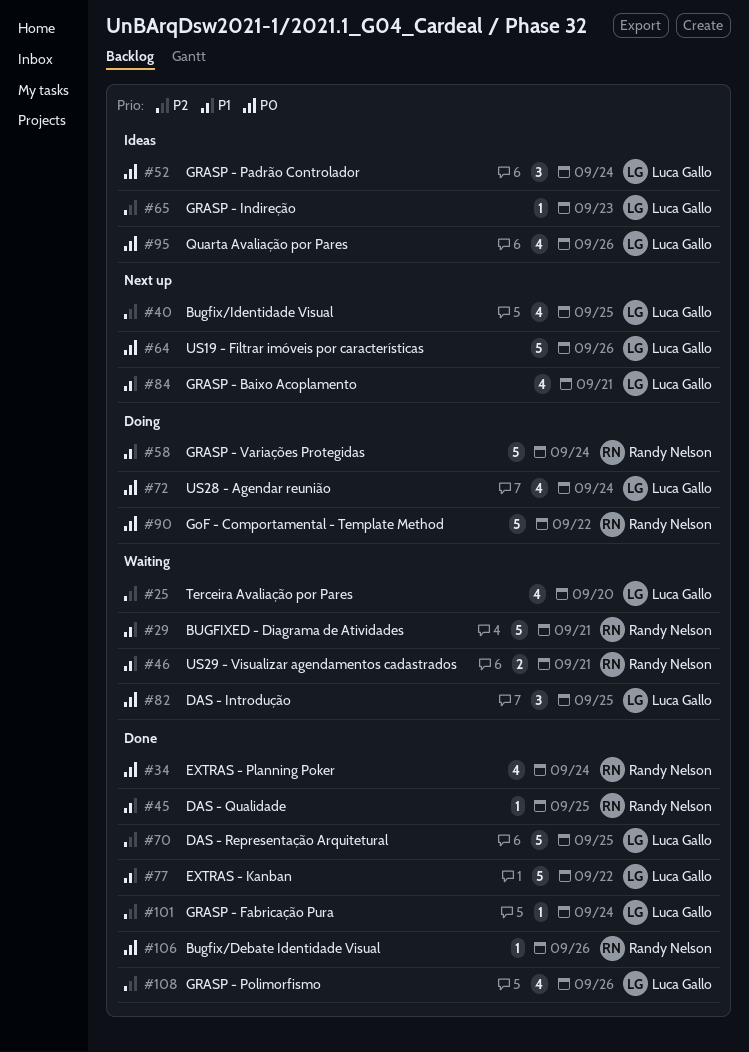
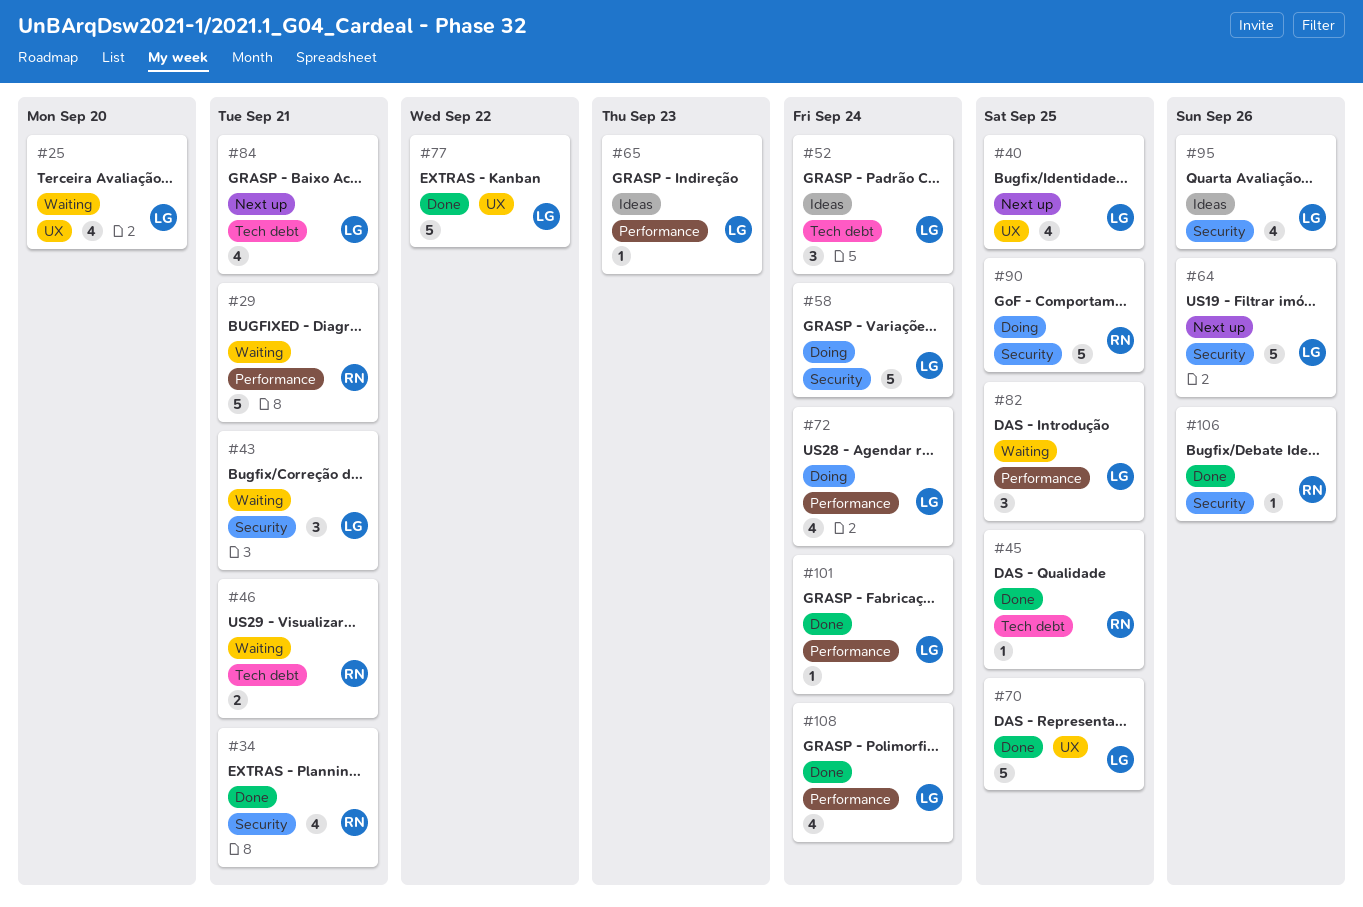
#34, due: Sep 24 -> Sep 21
#43: none -> present
#58, owner: Randy Nelson -> Luca Gallo
#90, due: Sep 22 -> Sep 25
#108, due: Sep 26 -> Sep 24

